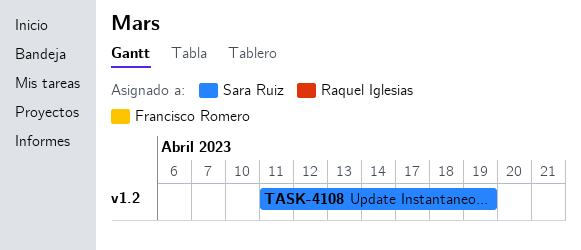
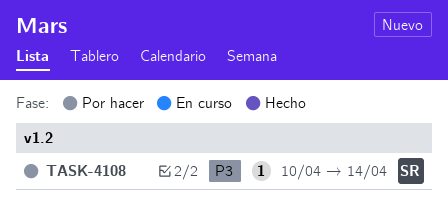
TASK-4108, start: Apr 11 -> Apr 10
TASK-4108, due: Apr 19 -> Apr 14

